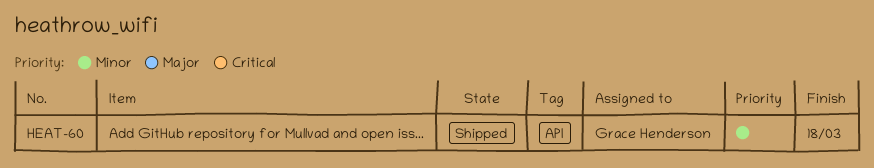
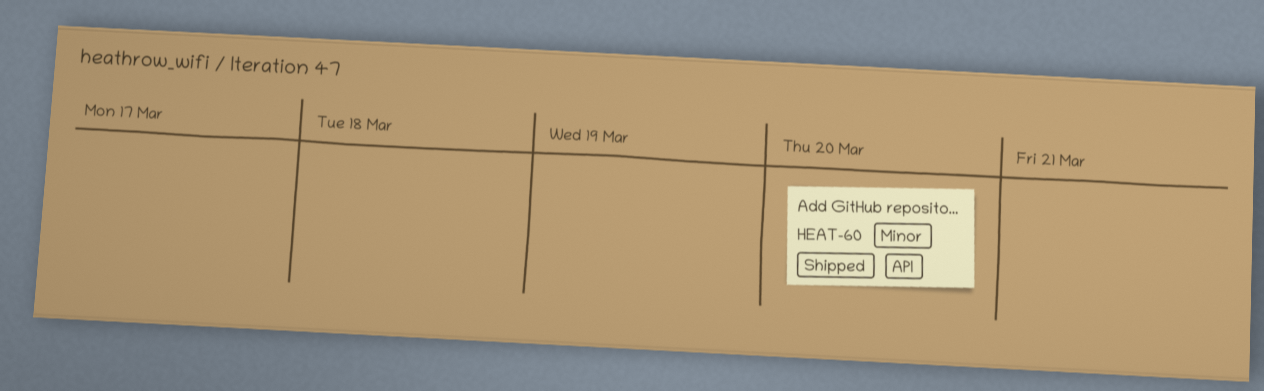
HEAT-60, due: Mar 18 -> Mar 20

